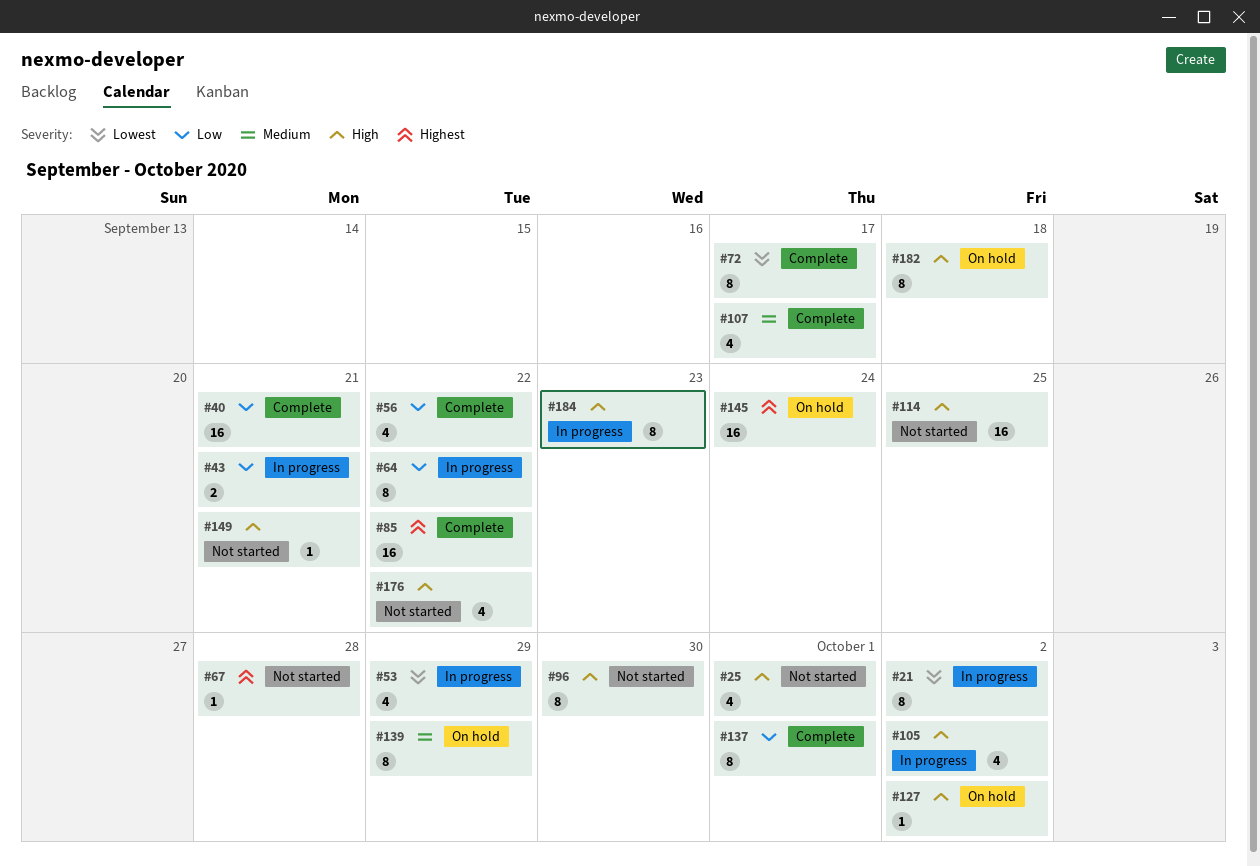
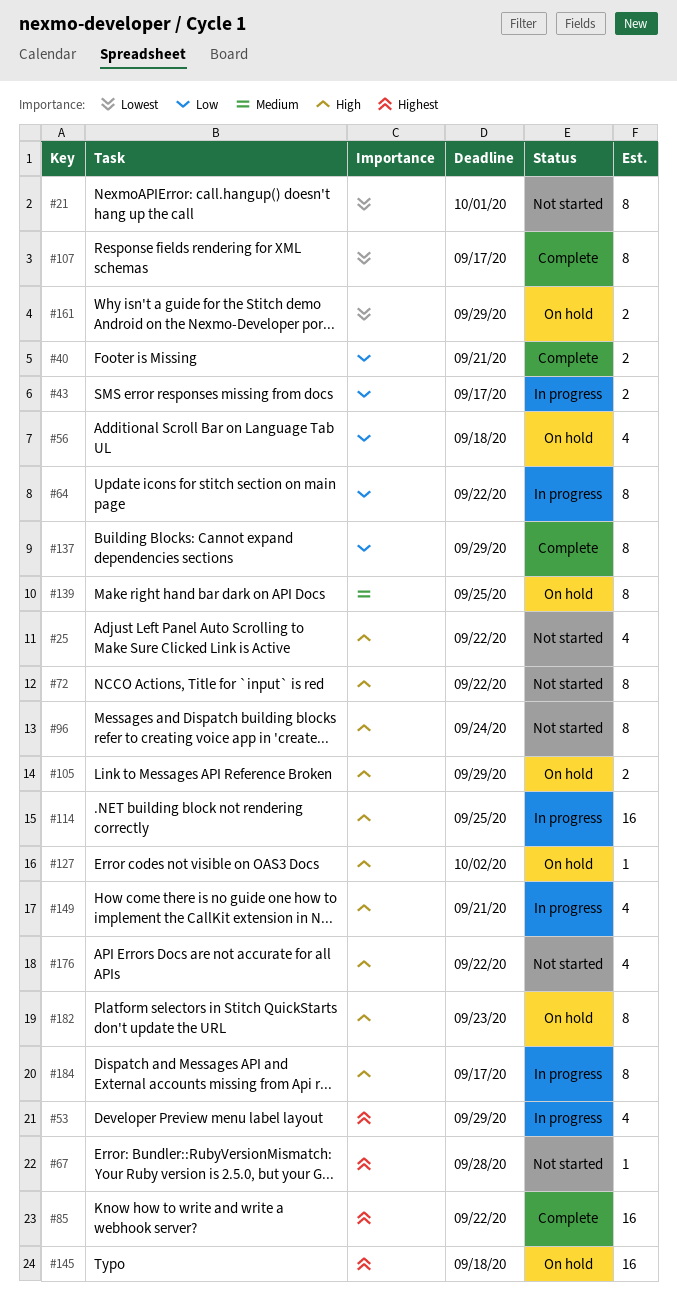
#21, status: In progress -> Not started
#21, due: Oct 2 -> Oct 1
#25, due: Oct 1 -> Sep 22
#40, estimate: 16 -> 2
#43, due: Sep 21 -> Sep 17
#53, priority: Lowest -> Highest
#56, status: Complete -> On hold
#56, due: Sep 22 -> Sep 18
#72, status: Complete -> Not started
#72, priority: Lowest -> High
#72, due: Sep 17 -> Sep 22
#96, due: Sep 30 -> Sep 24
#105, status: In progress -> On hold
#105, estimate: 4 -> 2
#105, due: Oct 2 -> Sep 29
#107, priority: Medium -> Lowest
#107, estimate: 4 -> 8
#114, status: Not started -> In progress
#137, due: Oct 1 -> Sep 29
#139, due: Sep 29 -> Sep 25
#145, due: Sep 24 -> Sep 18
#149, status: Not started -> In progress
#149, estimate: 1 -> 4
#161: none -> present
#182, due: Sep 18 -> Sep 23
#184, due: Sep 23 -> Sep 17

